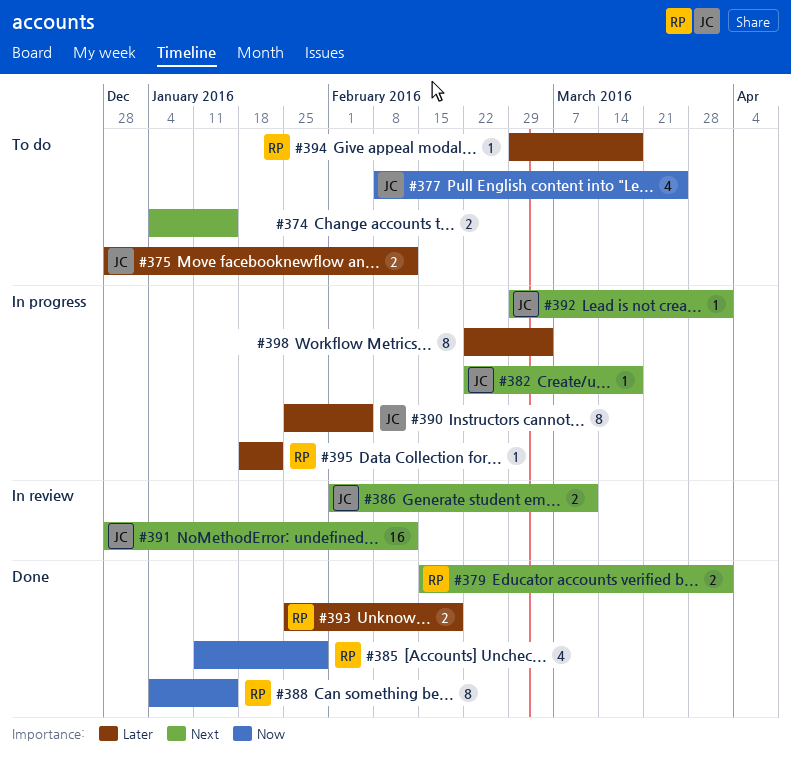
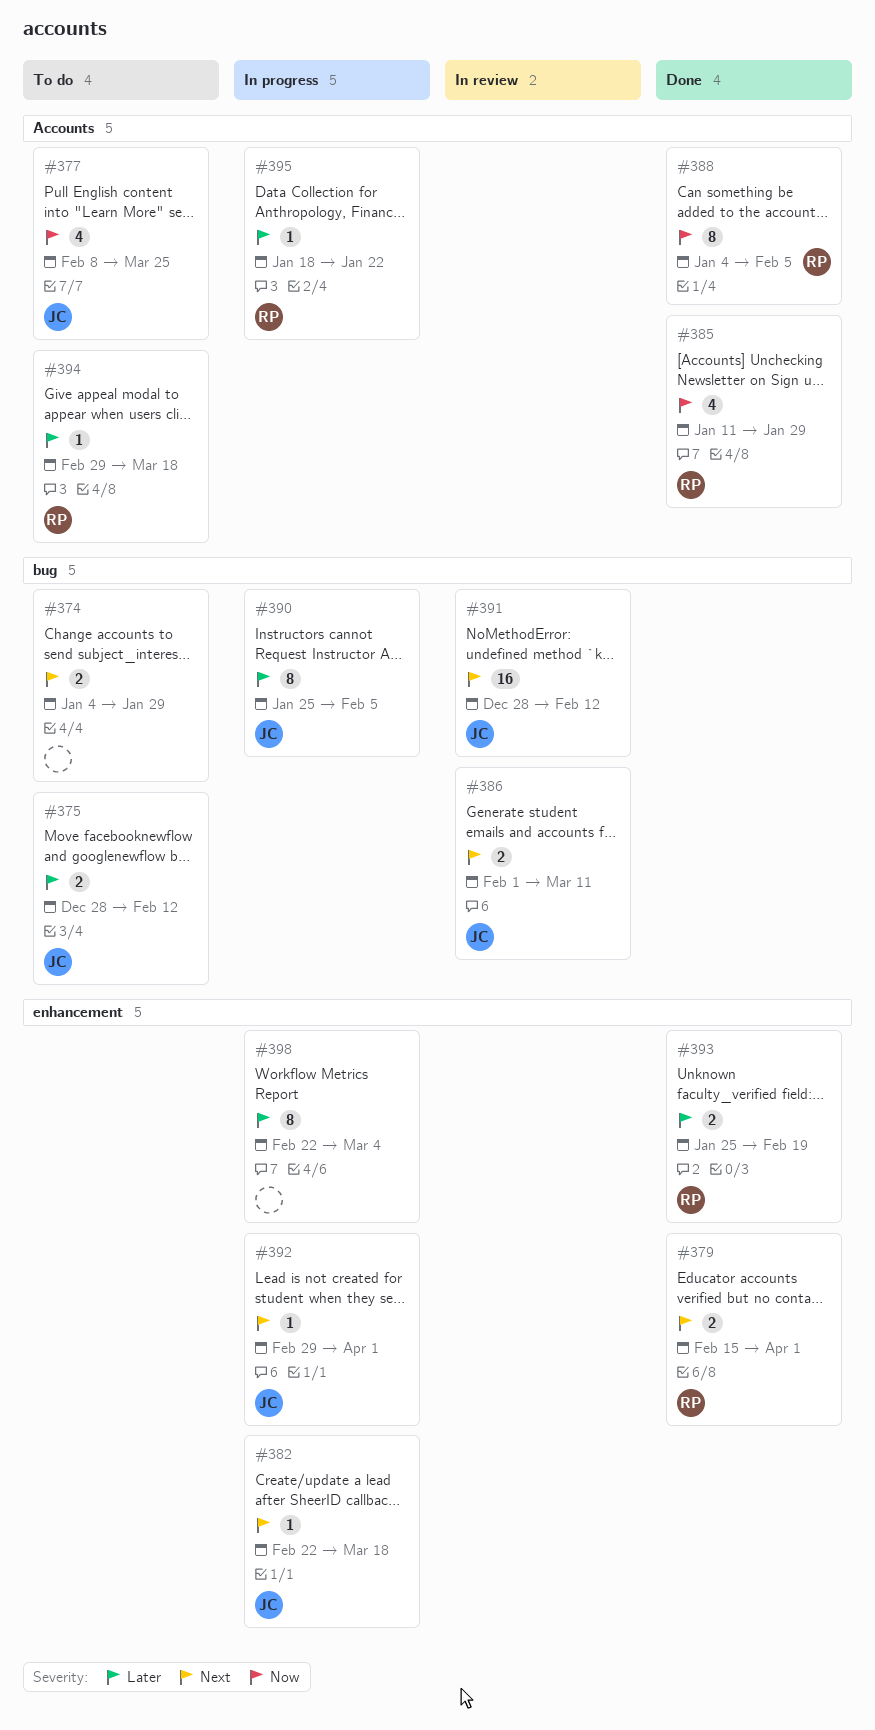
#374, due: Jan 15 -> Jan 29
#388, due: Jan 15 -> Feb 5

